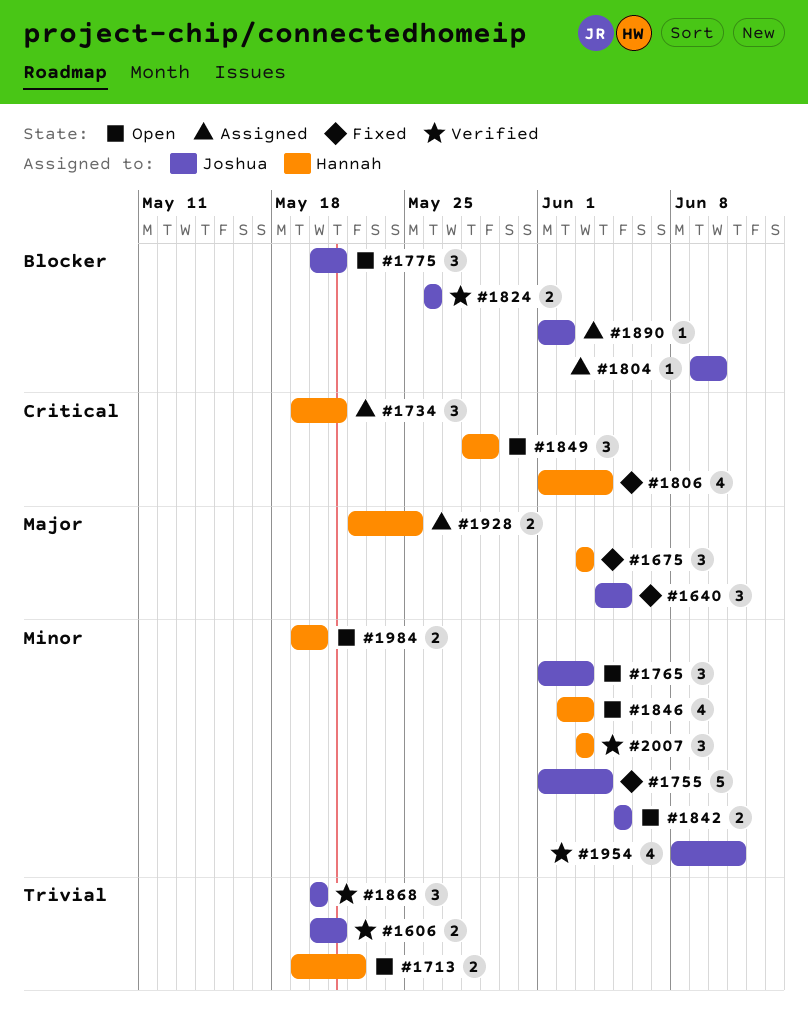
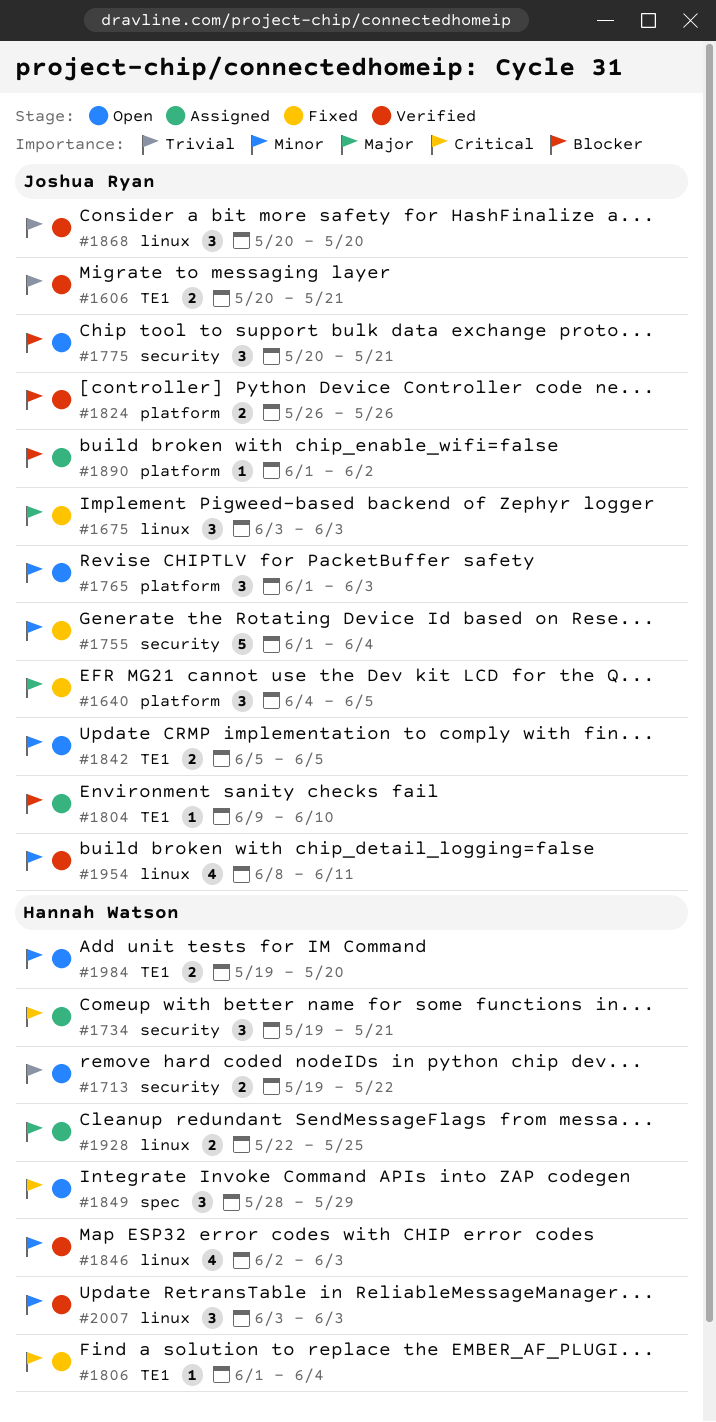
#1675, owner: Hannah Watson -> Joshua Ryan
#1806, estimate: 4 -> 1
#1846, status: Open -> Verified

